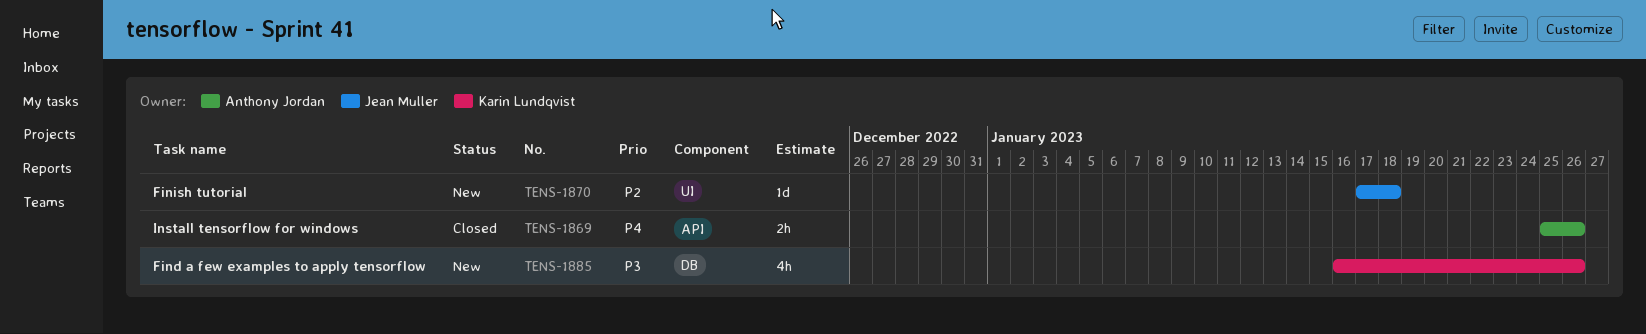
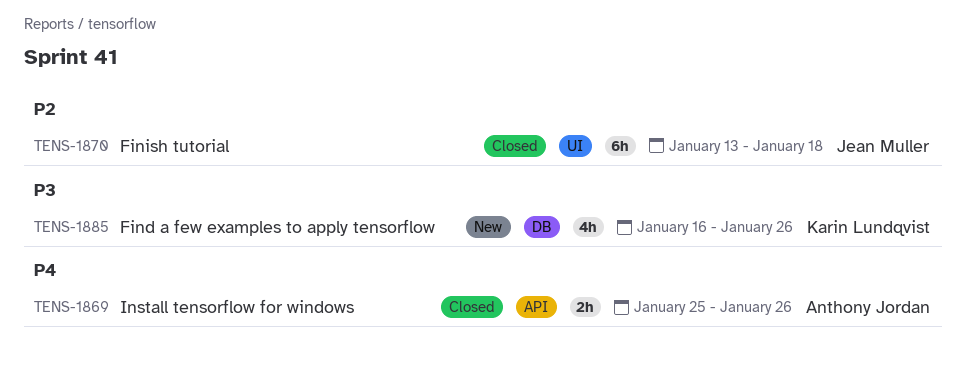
TENS-1870, status: New -> Closed
TENS-1870, estimate: 1d -> 6h
TENS-1870, start: Jan 17 -> Jan 13

